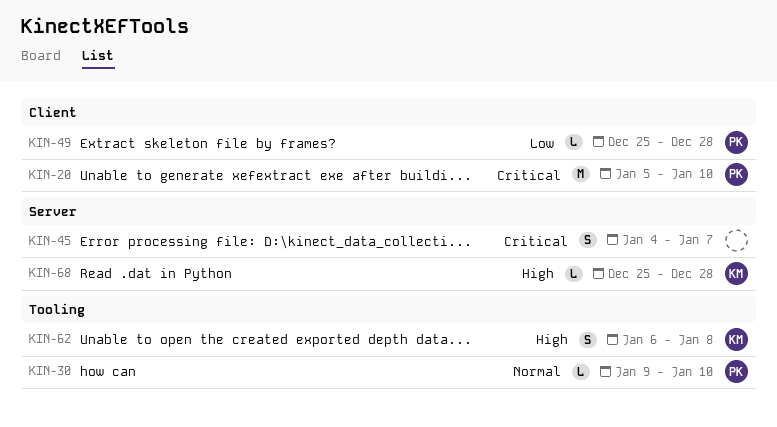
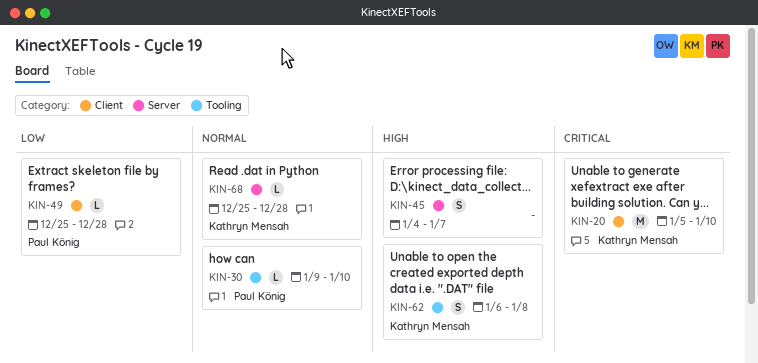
KIN-20, owner: Paul König -> Kathryn Mensah
KIN-45, priority: Critical -> High
KIN-68, priority: High -> Normal

